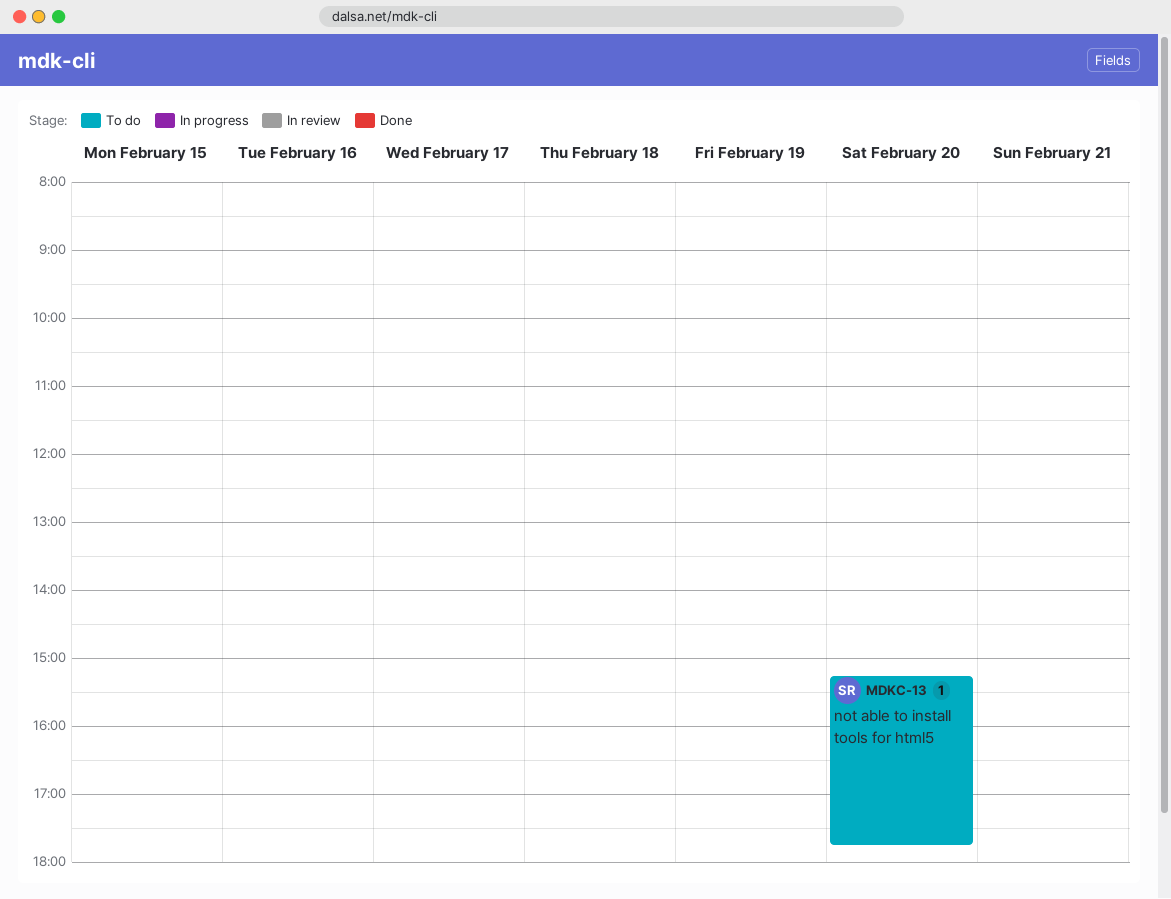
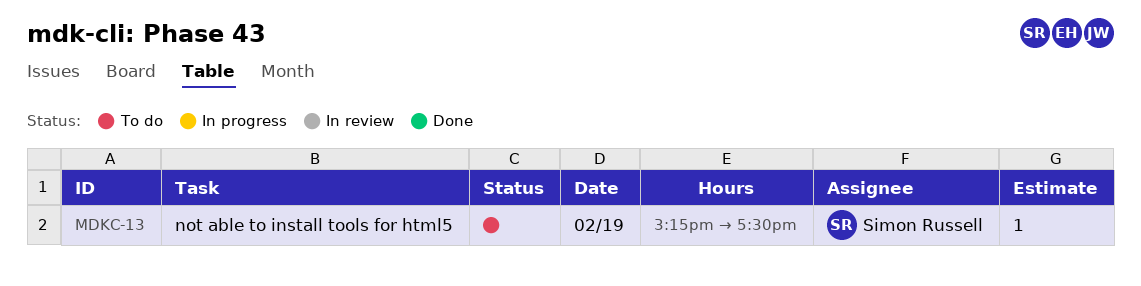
MDKC-13, day: Feb 20 -> Feb 19
MDKC-13, ends: 17:45 -> 17:30

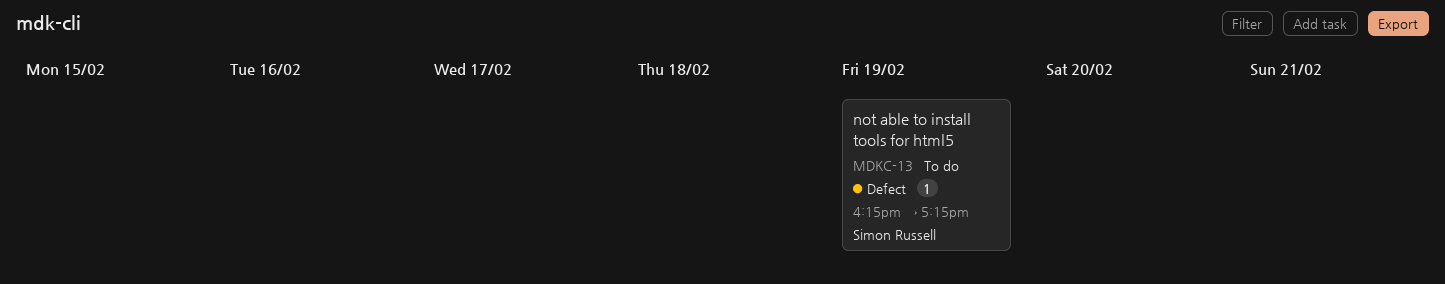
MDKC-13, begins: 15:15 -> 16:15
MDKC-13, ends: 17:30 -> 17:15

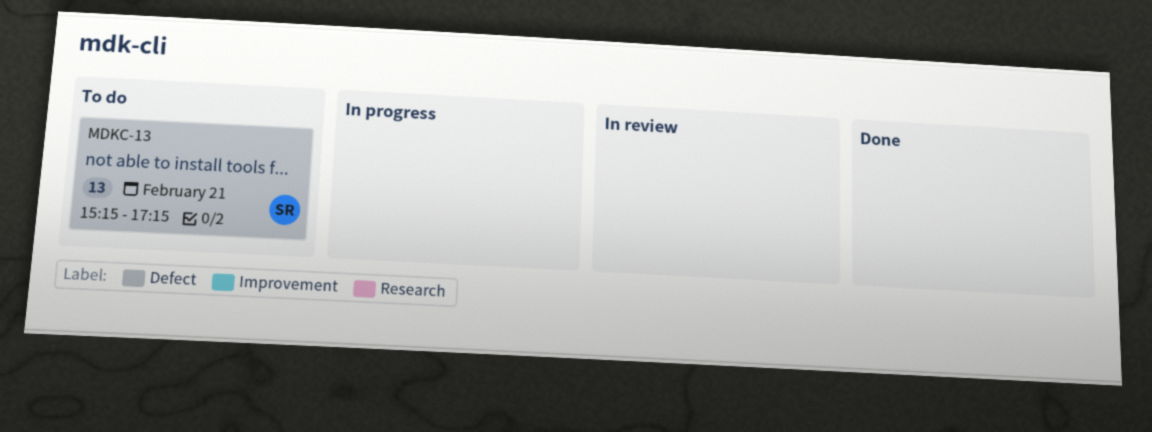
MDKC-13, estimate: 1 -> 13
MDKC-13, day: Feb 19 -> Feb 21
MDKC-13, begins: 16:15 -> 15:15

